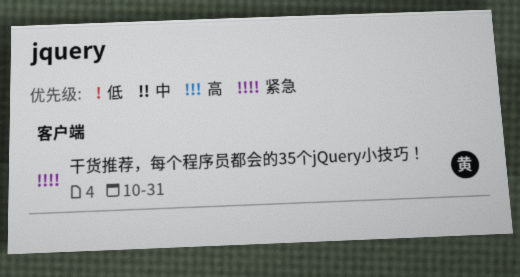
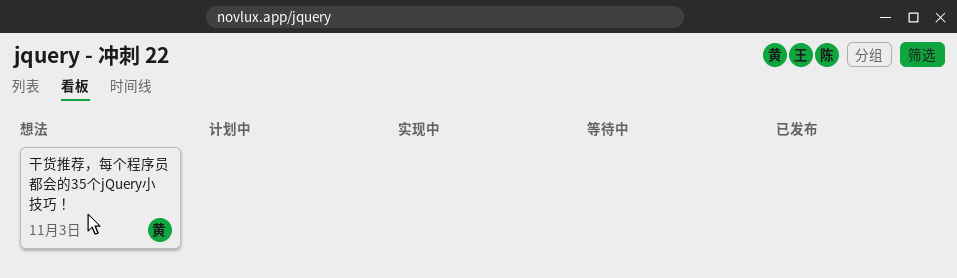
干货推荐，每个程序员都会的35个jQuery小技巧！, due: Oct 31 -> Nov 3

